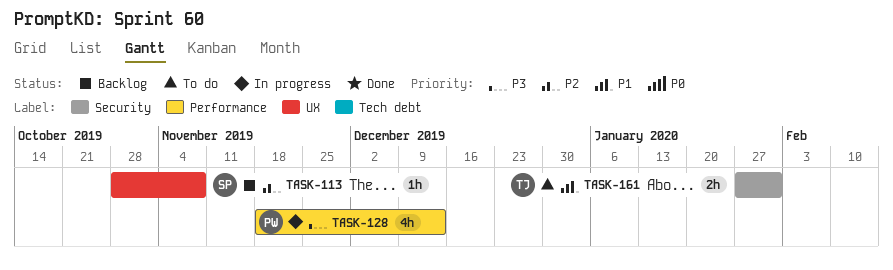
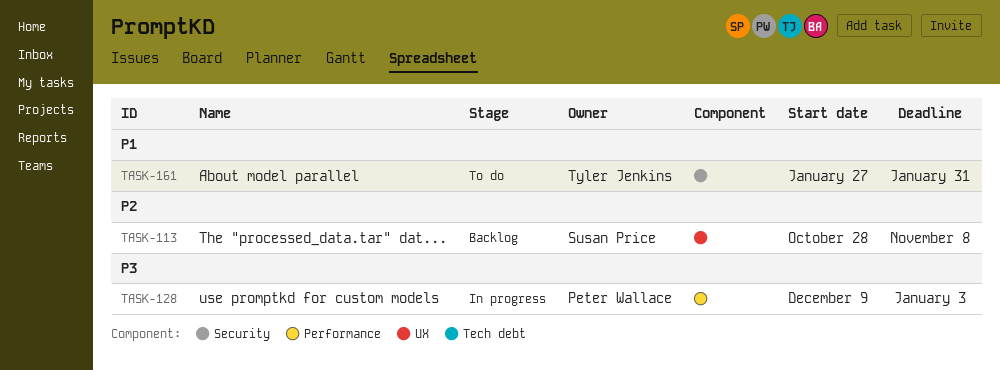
TASK-128, start: Nov 18 -> Dec 9
TASK-128, due: Dec 13 -> Jan 3

